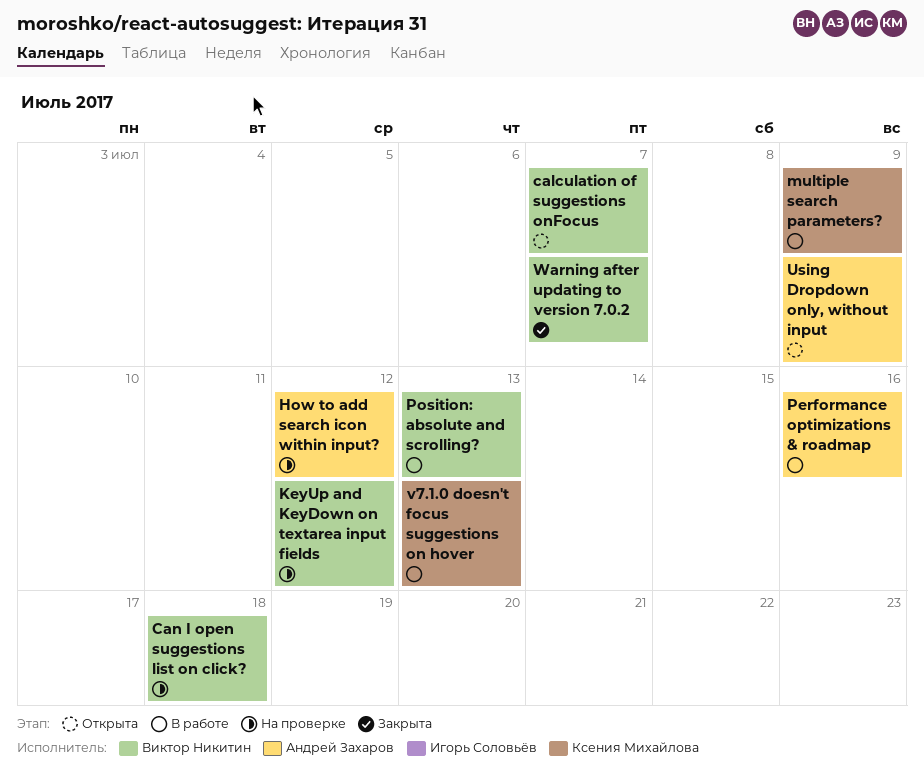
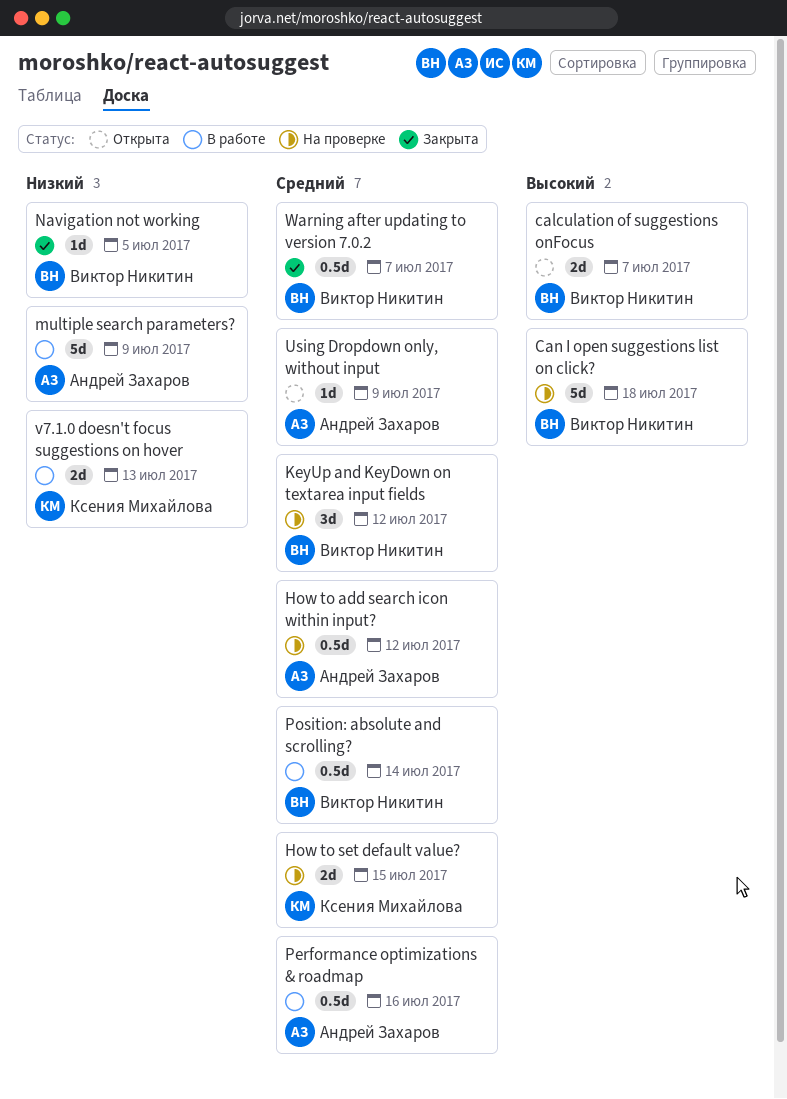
How to set default value?: none -> present
multiple search parameters?, owner: Ксения Михайлова -> Андрей Захаров
Navigation not working: none -> present
Position: absolute and scrolling?, due: Jul 13 -> Jul 14

